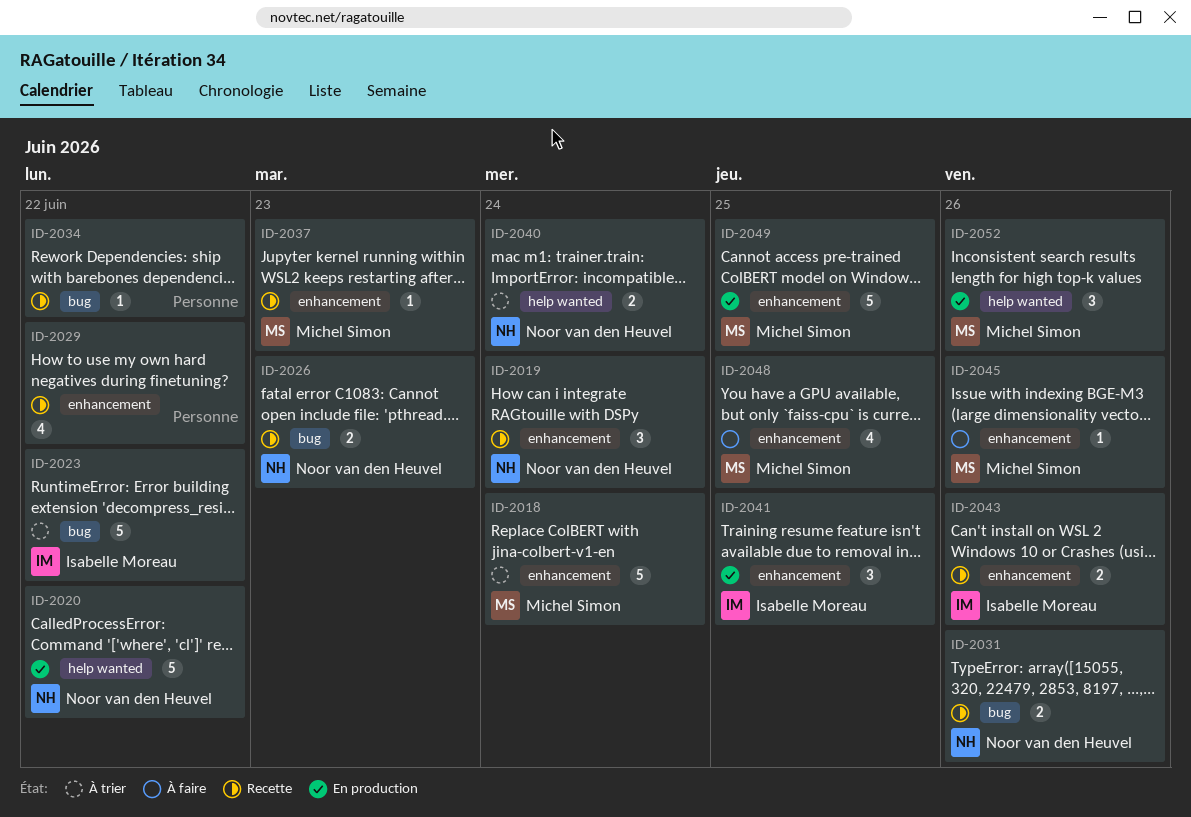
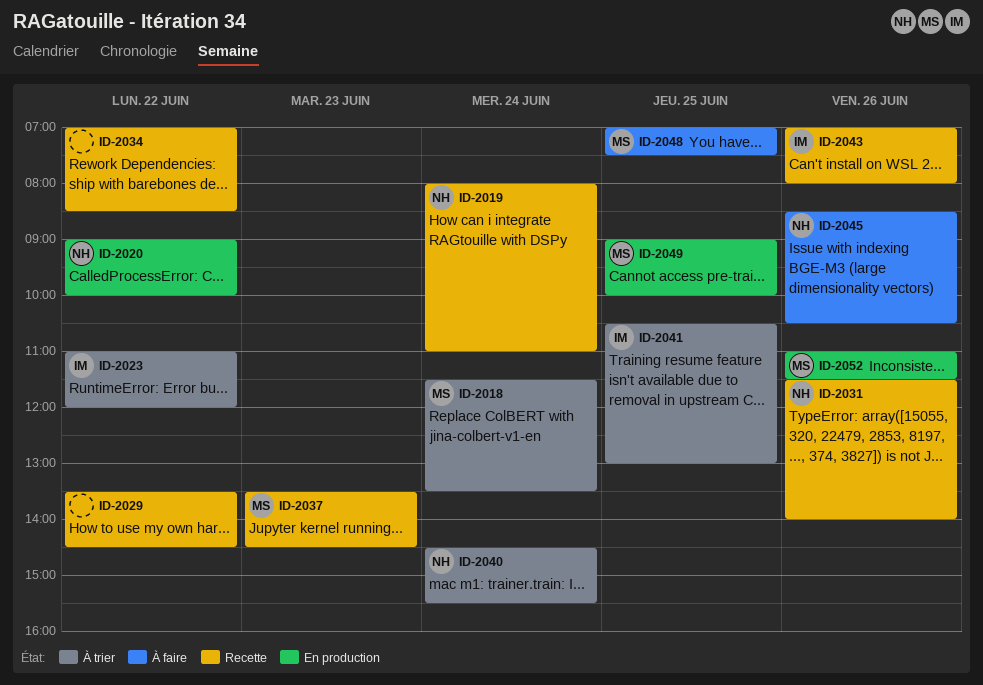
ID-2026: present -> none
ID-2041, status: En production -> À trier
ID-2045, owner: Michel Simon -> Noor van den Heuvel

